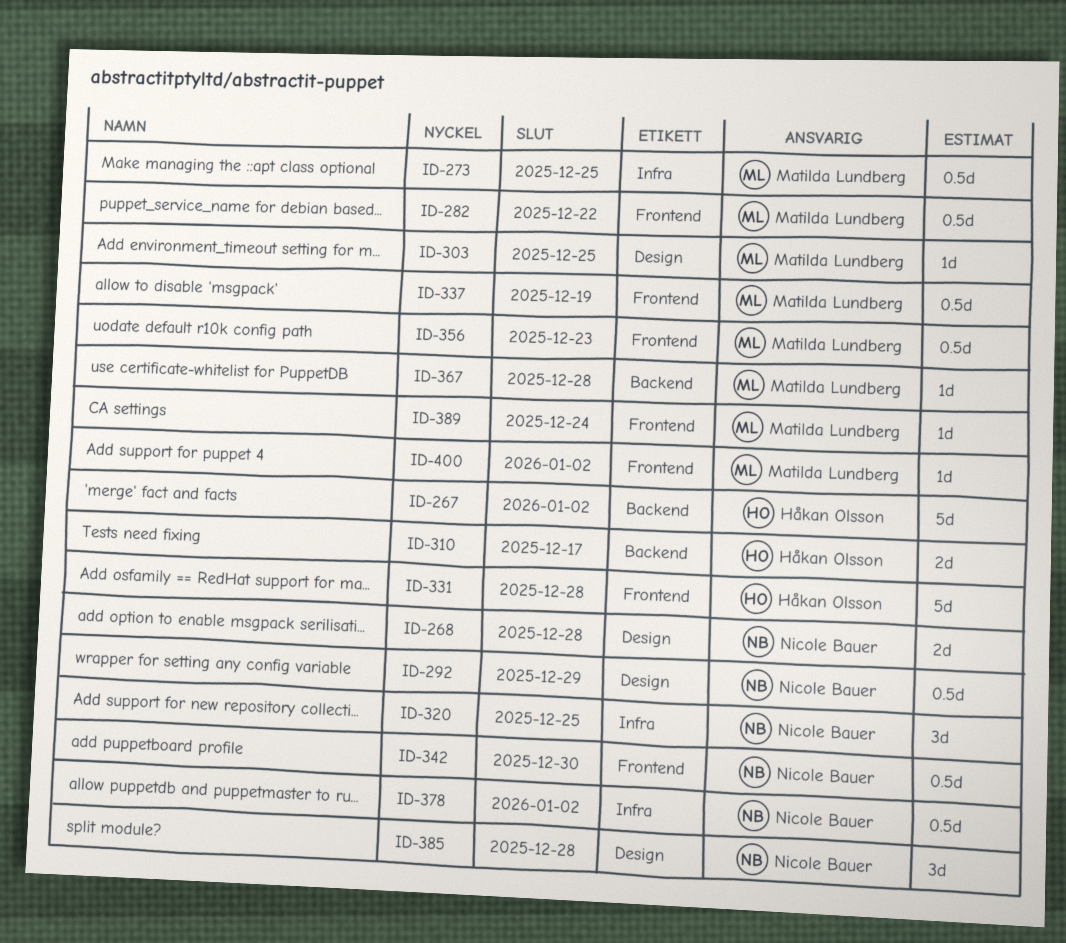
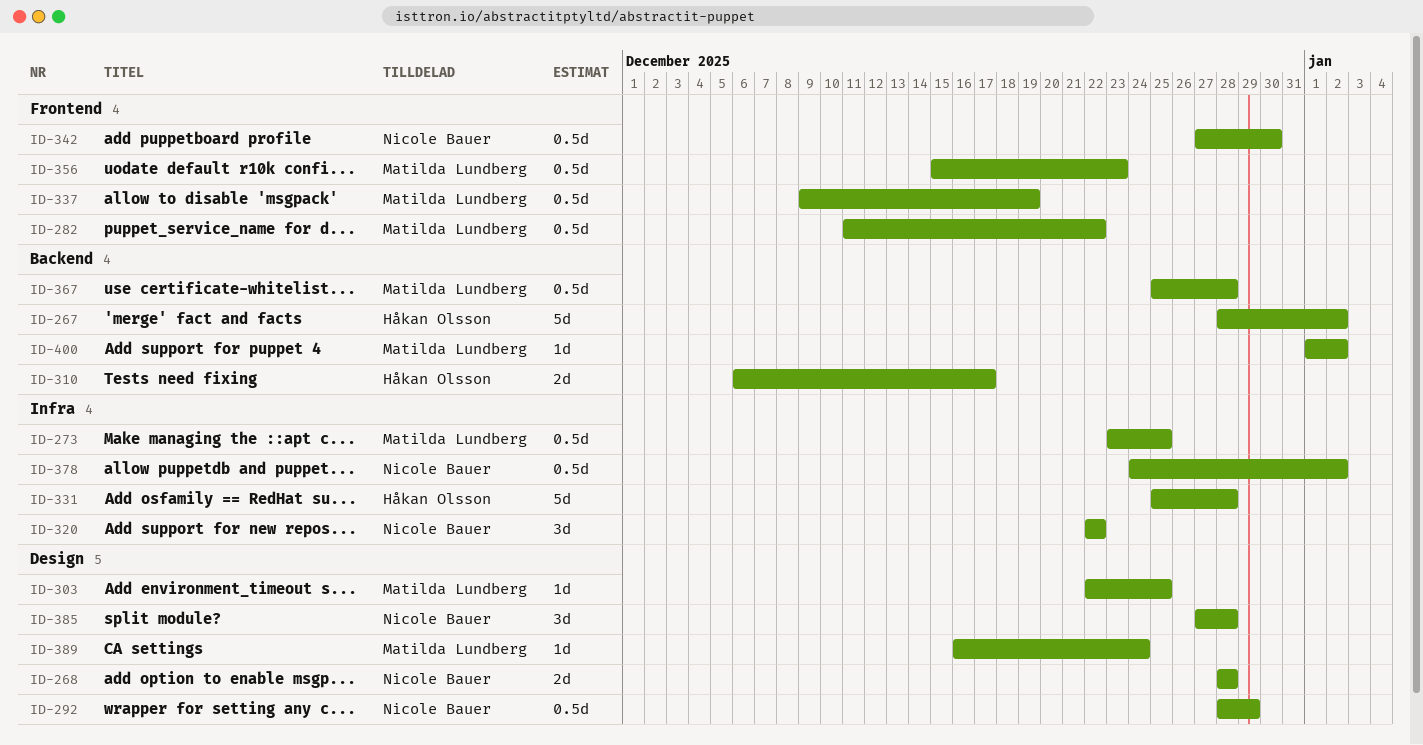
ID-320, due: Dec 25 -> Dec 22
ID-331, label: Frontend -> Infra
ID-367, estimate: 1d -> 0.5d
ID-389, label: Frontend -> Design
ID-400, label: Frontend -> Backend

